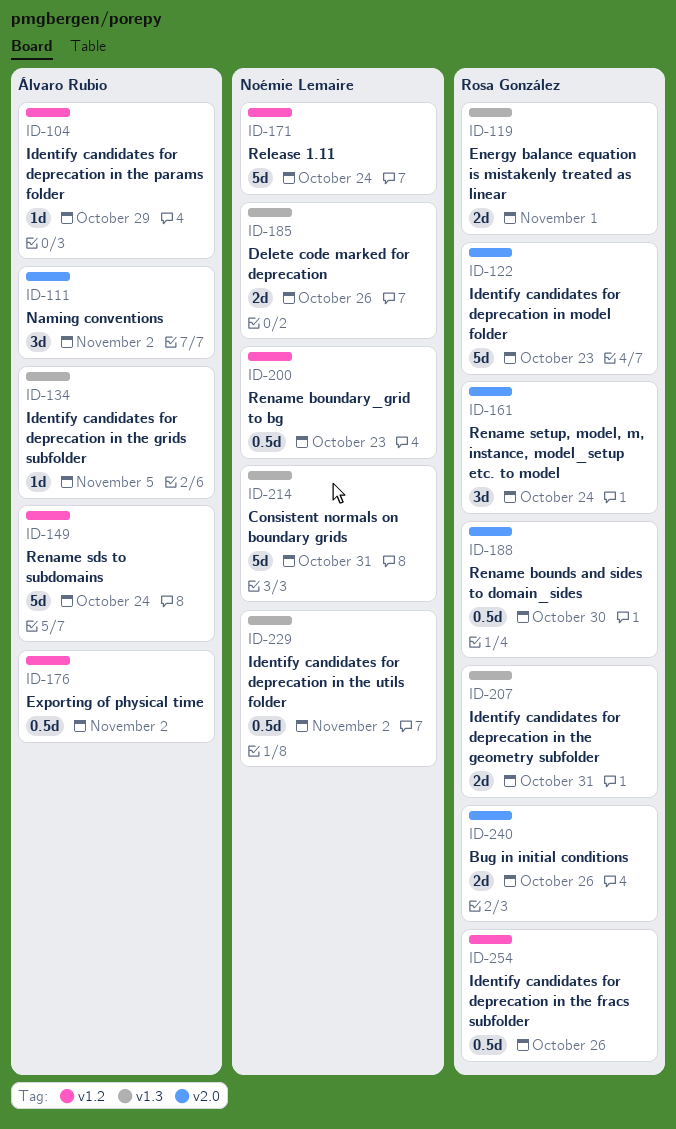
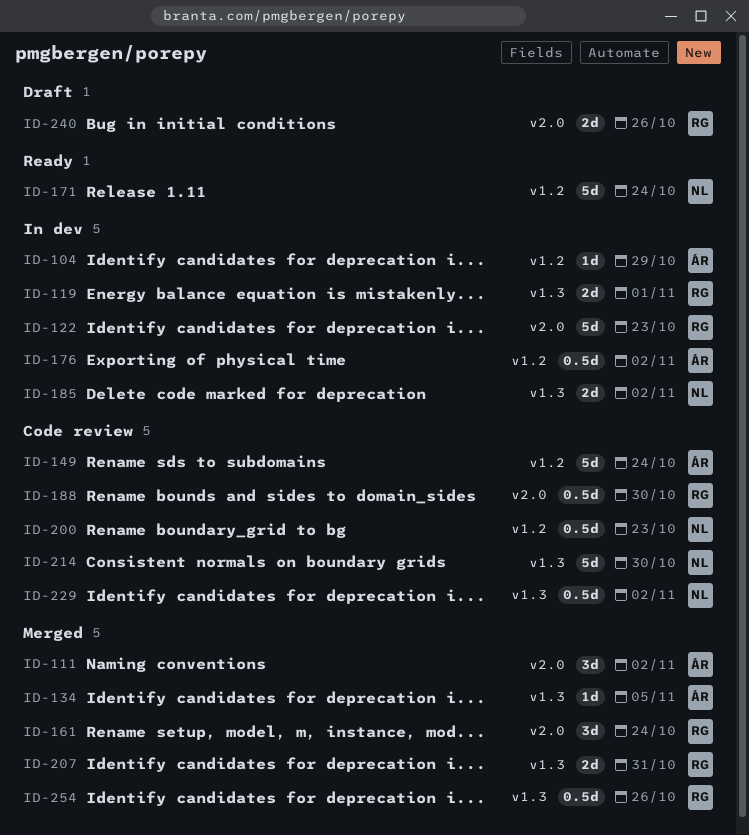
ID-185, due: Oct 26 -> Nov 2
ID-214, due: Oct 31 -> Oct 30
ID-254, label: v1.2 -> v1.3

